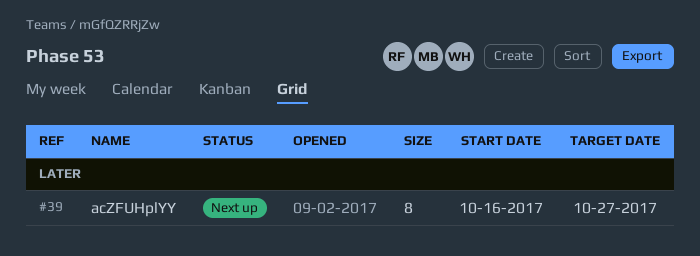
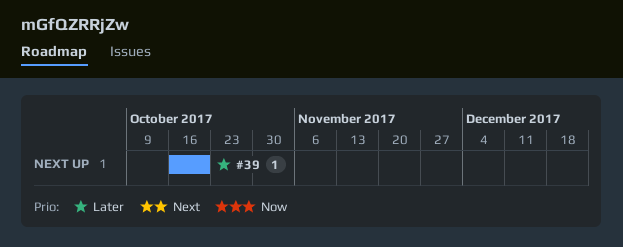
#39, estimate: 8 -> 1
#39, due: Oct 27 -> Oct 20

